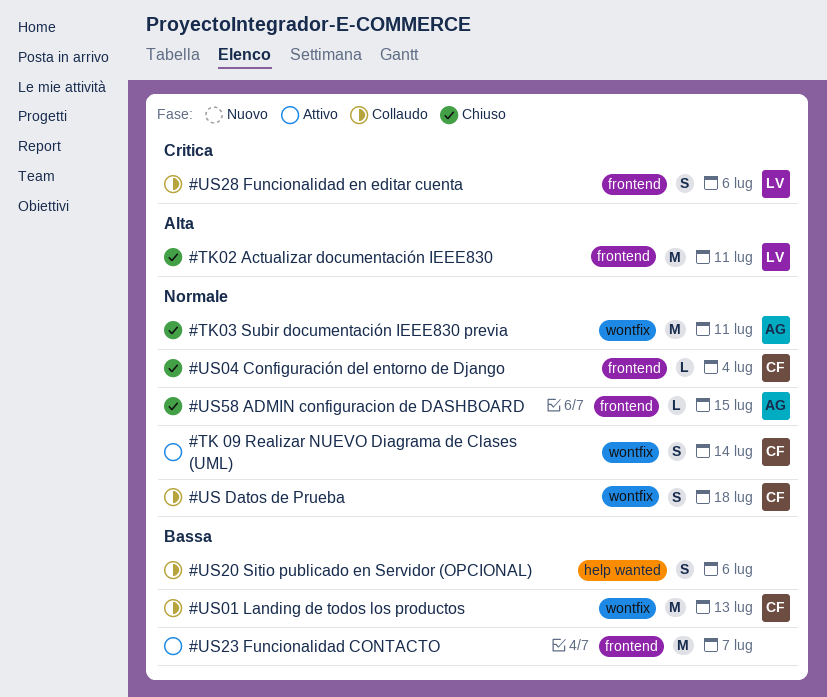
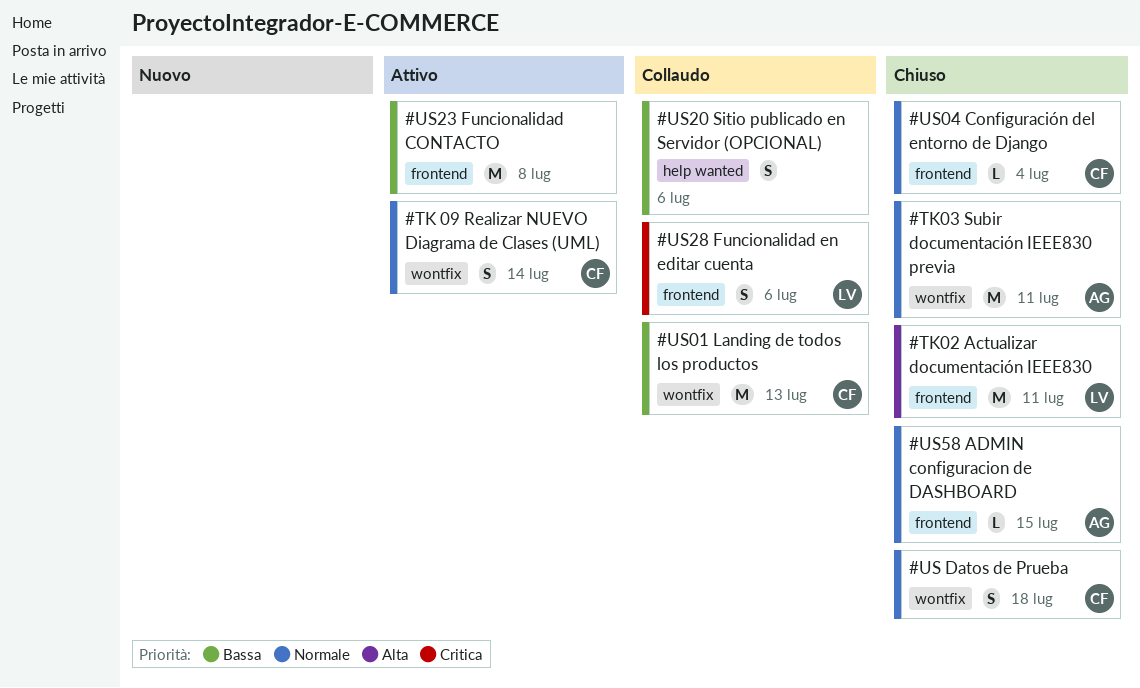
#US Datos de Prueba, status: Collaudo -> Chiuso
#US23 Funcionalidad CONTACTO, due: Jul 7 -> Jul 8

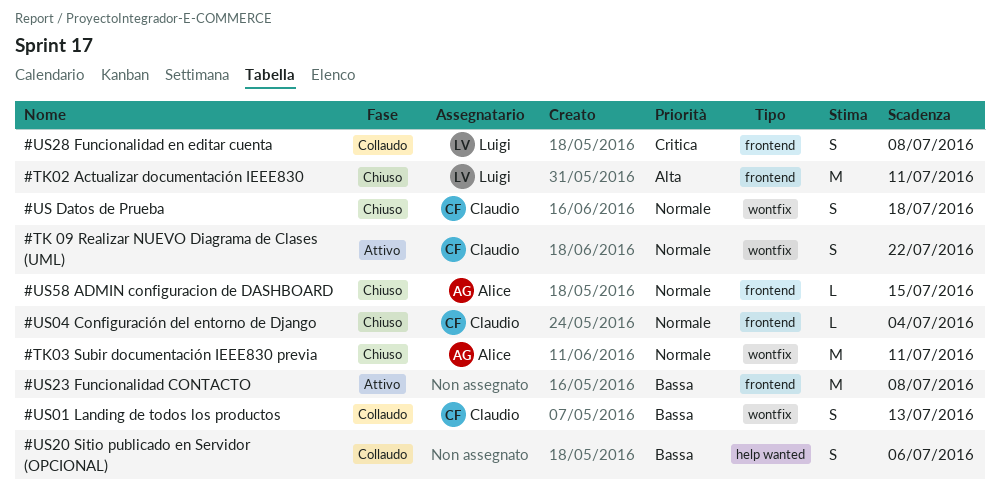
#TK 09 Realizar NUEVO Diagrama de Clases (UML), due: Jul 14 -> Jul 22
#US01 Landing de todos los productos, estimate: M -> S
#US28 Funcionalidad en editar cuenta, due: Jul 6 -> Jul 8

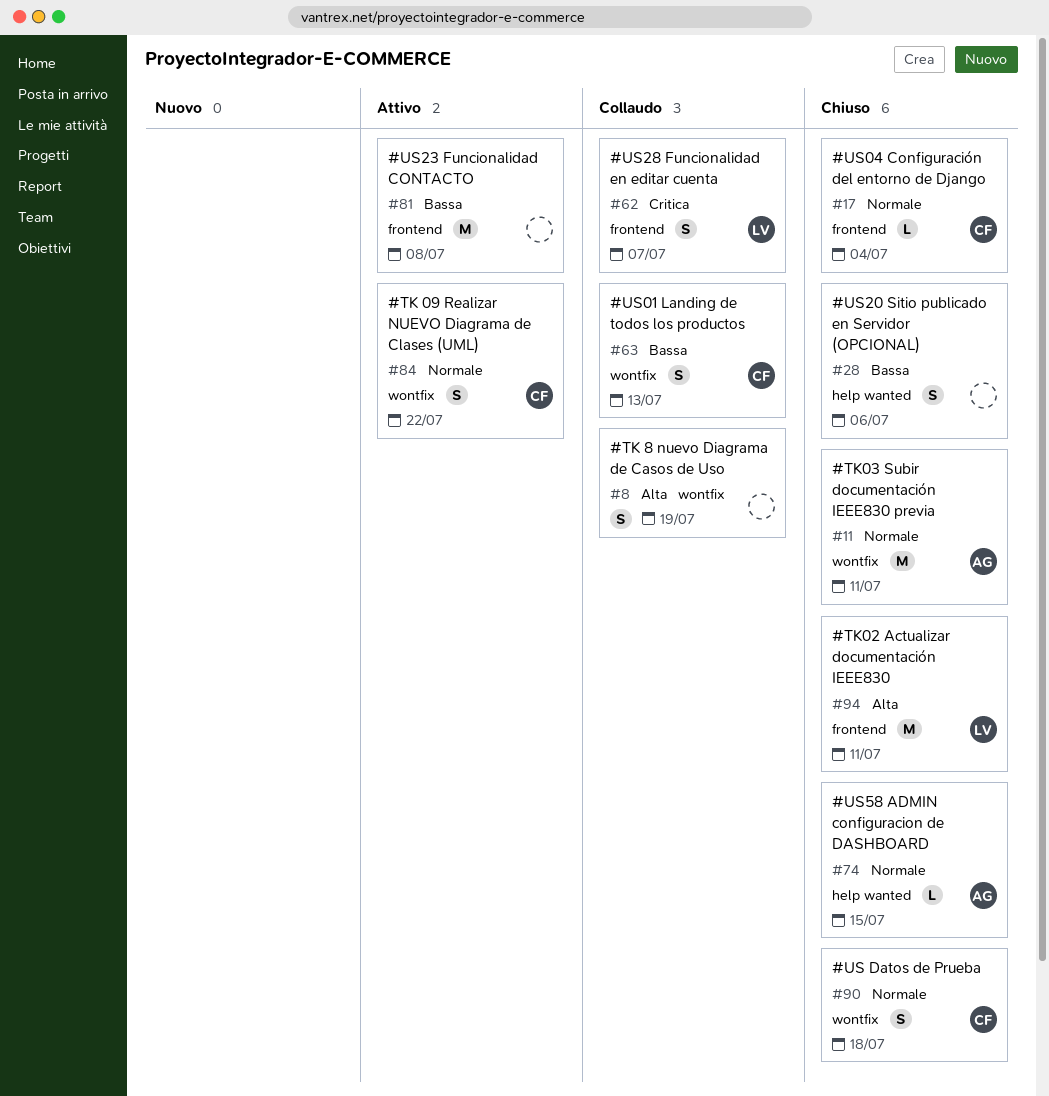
#TK 8 nuevo Diagrama de Casos de Uso: none -> present
#US20 Sitio publicado en Servidor (OPCIONAL), status: Collaudo -> Chiuso
#US28 Funcionalidad en editar cuenta, due: Jul 8 -> Jul 7
#US58 ADMIN configuracion de DASHBOARD, label: frontend -> help wanted

